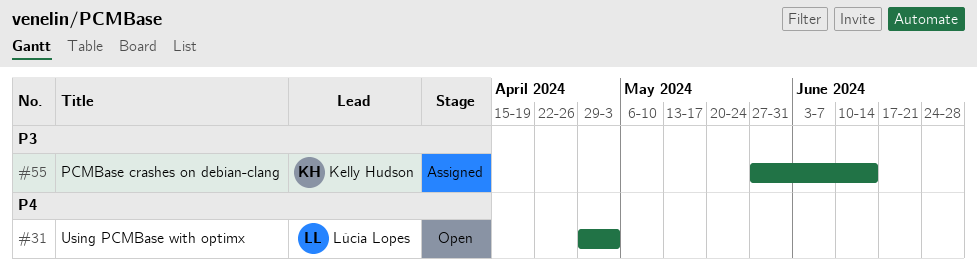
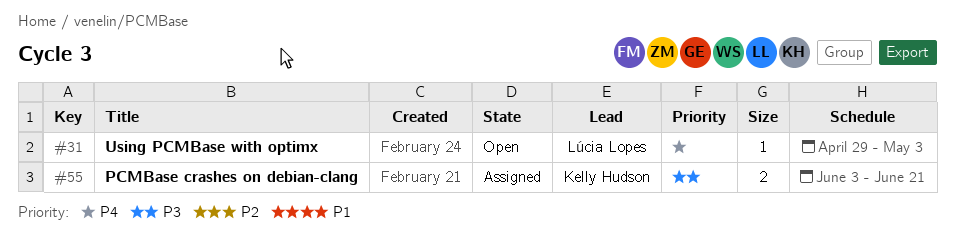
#55, start: May 27 -> Jun 3
#55, due: Jun 14 -> Jun 21

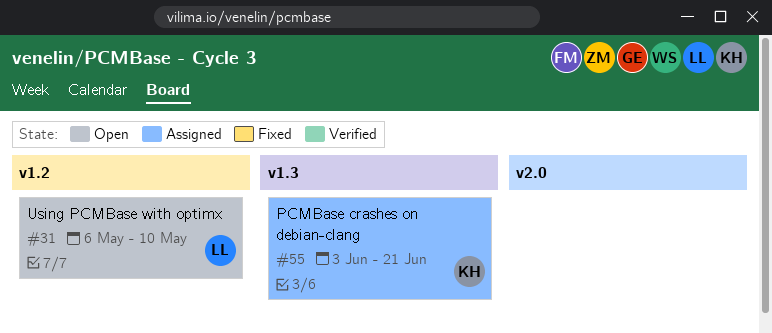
#31, start: Apr 29 -> May 6
#31, due: May 3 -> May 10

